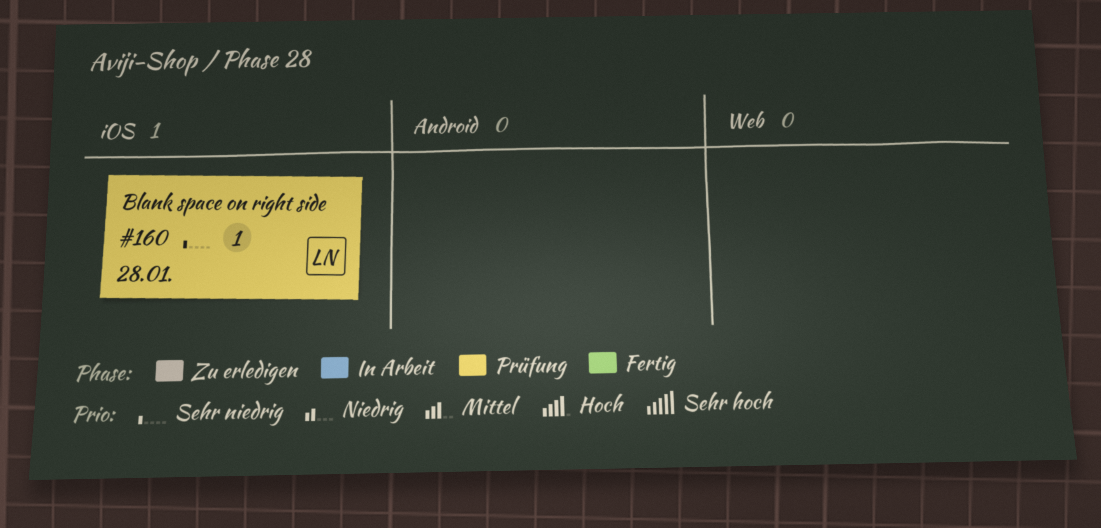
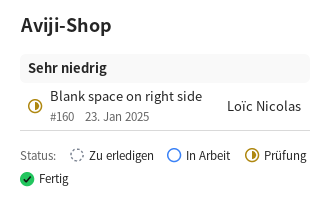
#160, due: Jan 28 -> Jan 23

